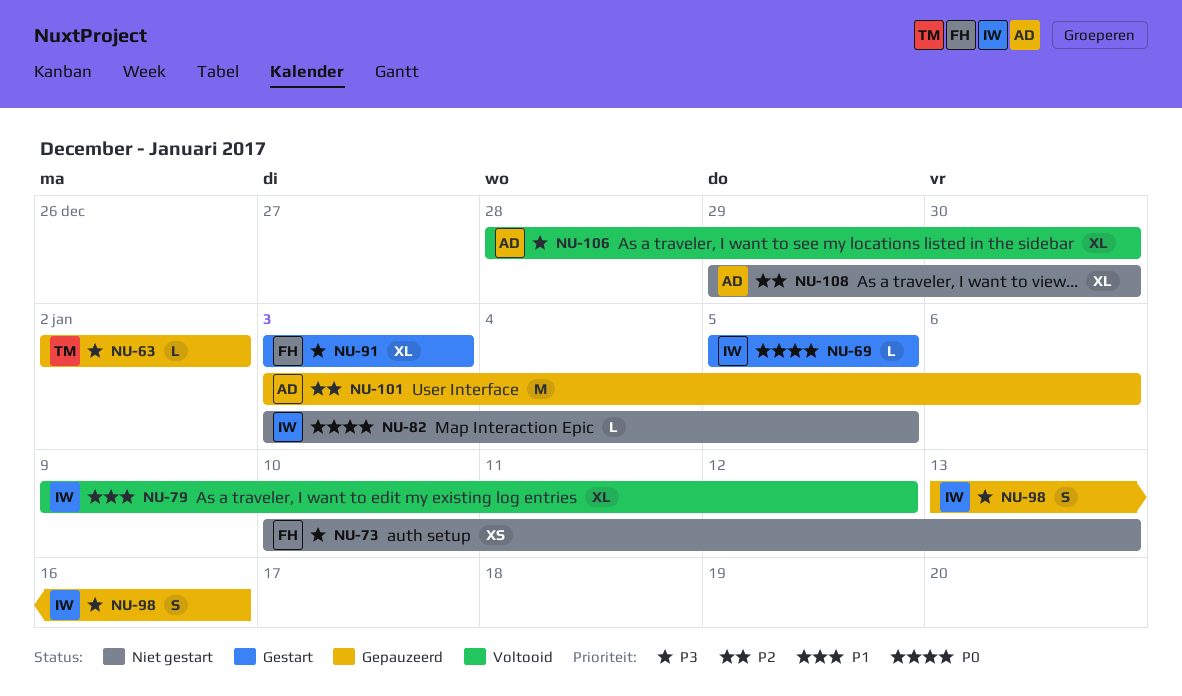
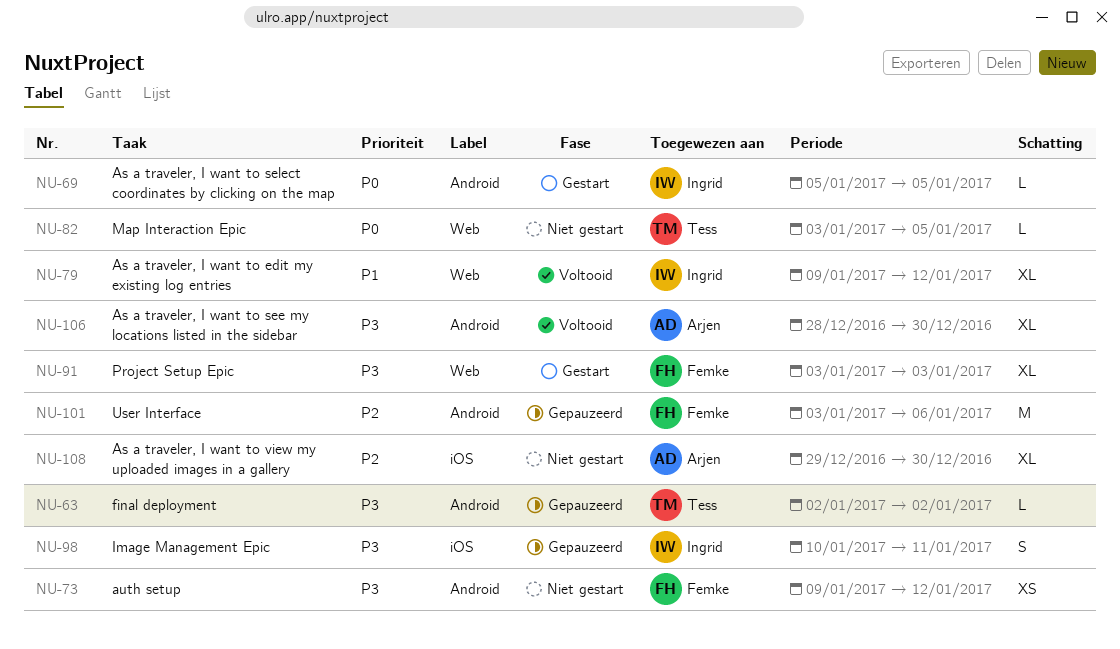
NU-73, start: Jan 10 -> Jan 9
NU-73, due: Jan 13 -> Jan 12
NU-82, owner: Ingrid -> Tess
NU-98, start: Jan 13 -> Jan 10
NU-98, due: Jan 16 -> Jan 11
NU-101, owner: Arjen -> Femke

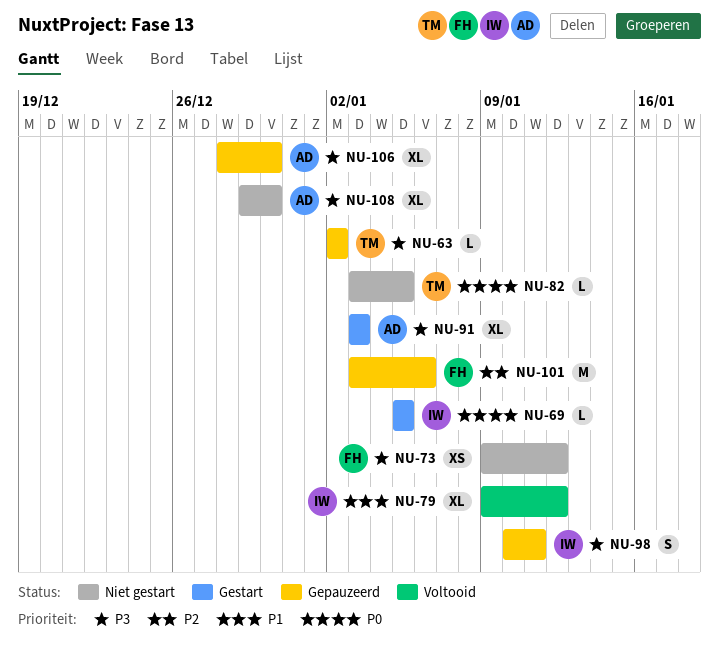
NU-91, owner: Femke -> Arjen
NU-106, status: Voltooid -> Gepauzeerd
NU-108, priority: P2 -> P3

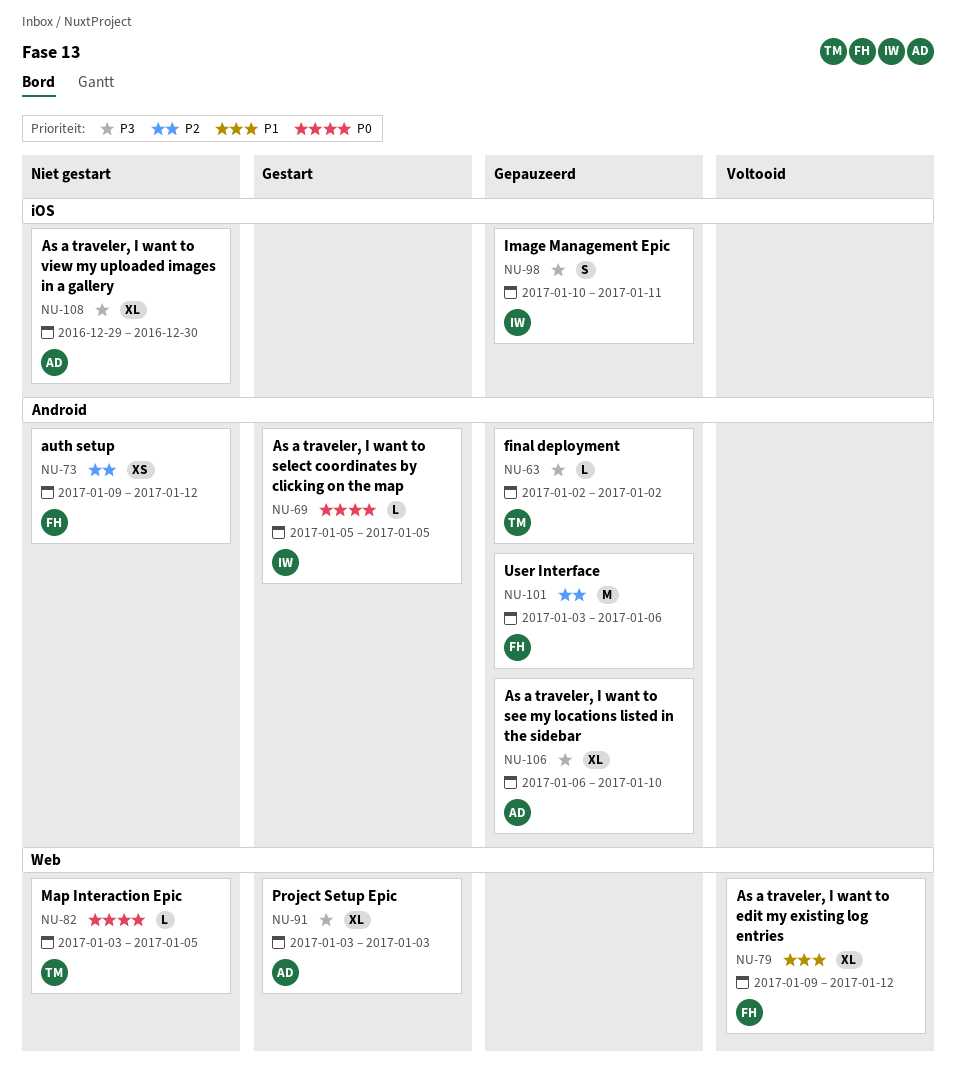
NU-73, priority: P3 -> P2
NU-79, owner: IW -> FH
NU-106, start: Dec 28 -> Jan 6
NU-106, due: Dec 30 -> Jan 10

